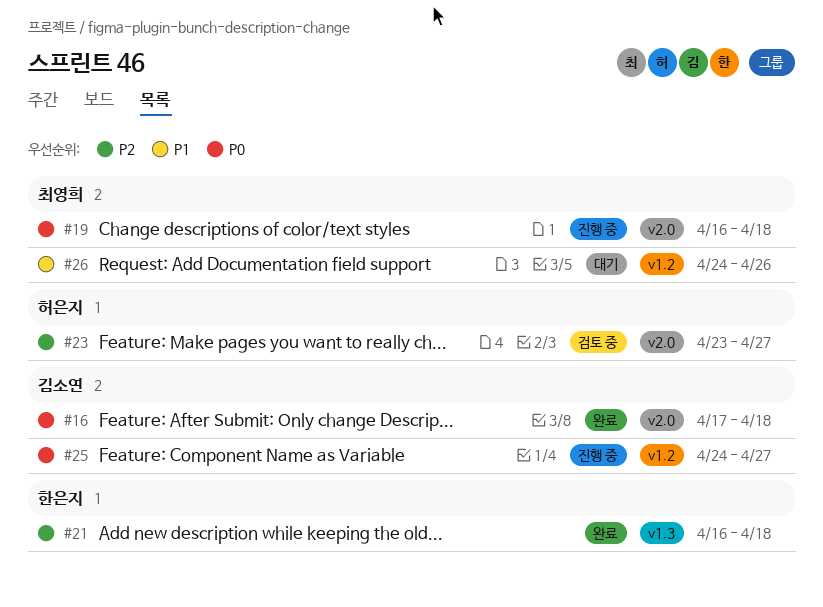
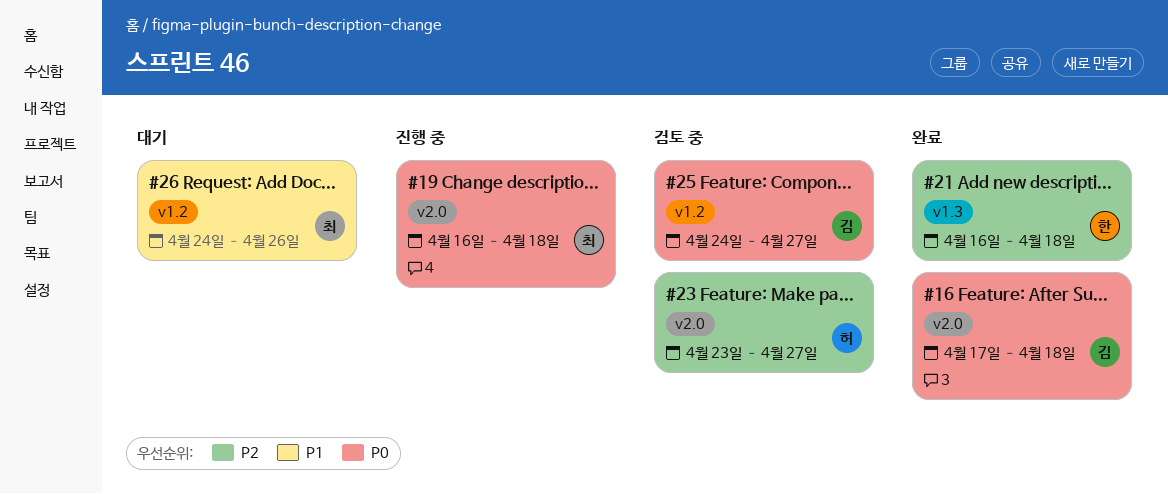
#25, status: 진행 중 -> 검토 중

